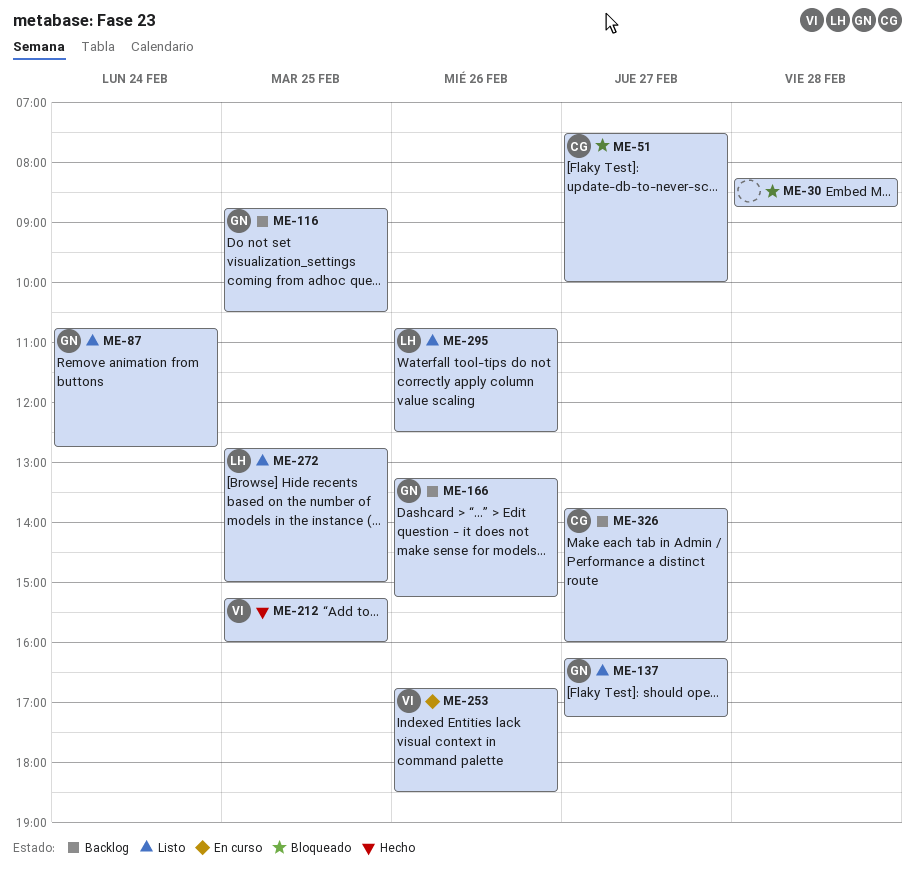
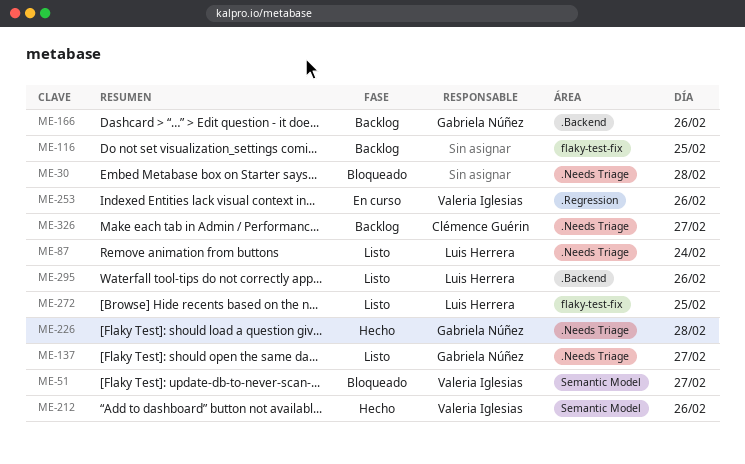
ME-51, owner: Clémence Guérin -> Valeria Iglesias
ME-87, owner: Gabriela Núñez -> Luis Herrera
ME-116, owner: Gabriela Núñez -> none
ME-212, day: Feb 25 -> Feb 26
ME-226: none -> present

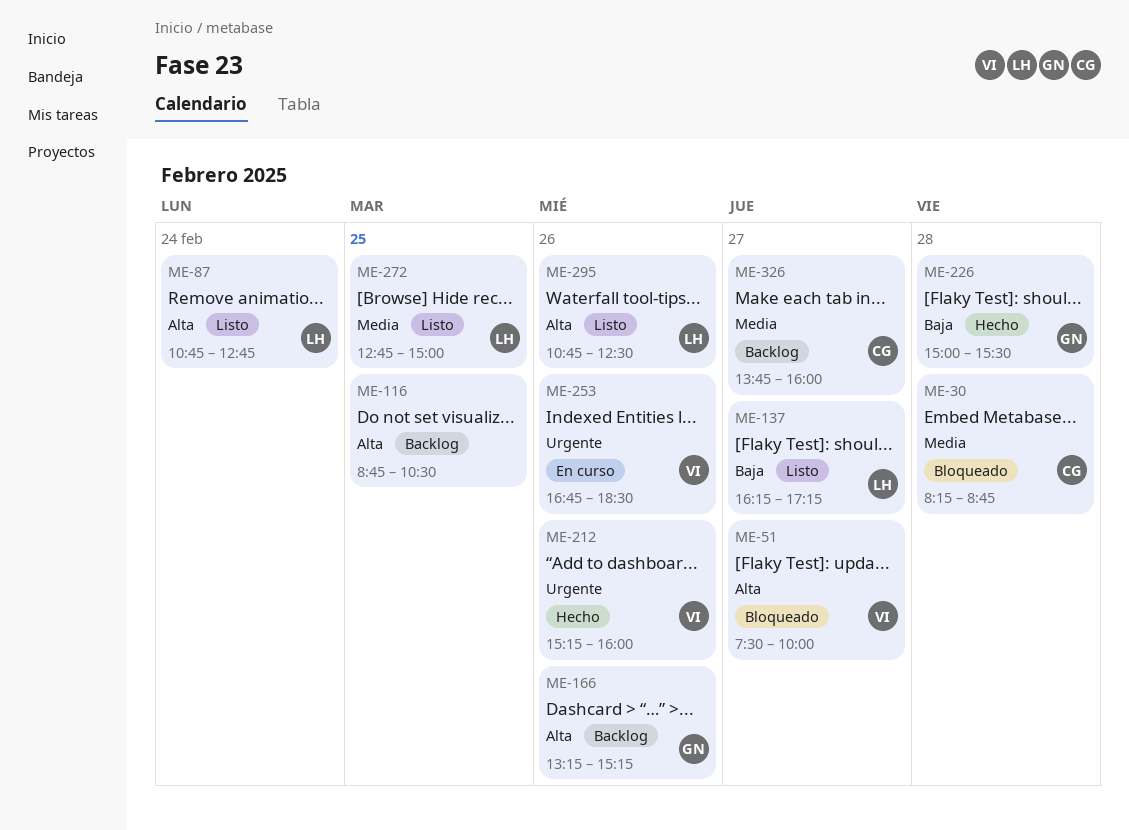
ME-30, owner: none -> Clémence Guérin
ME-137, owner: Gabriela Núñez -> Luis Herrera

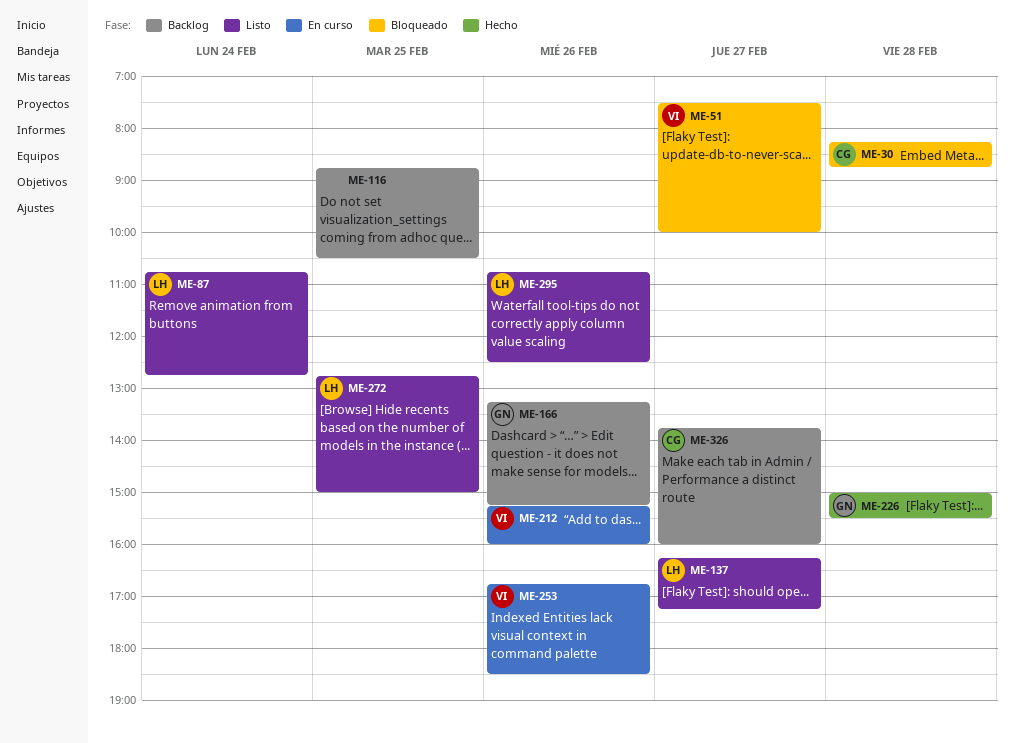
ME-212, status: Hecho -> En curso

